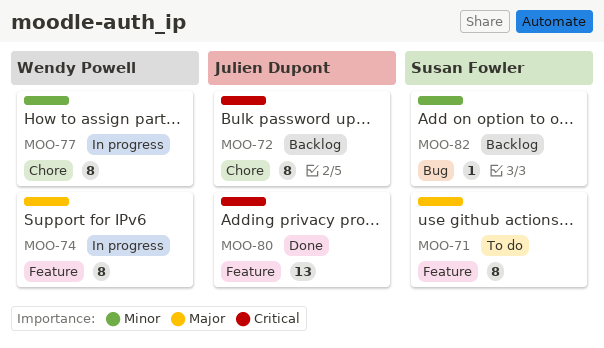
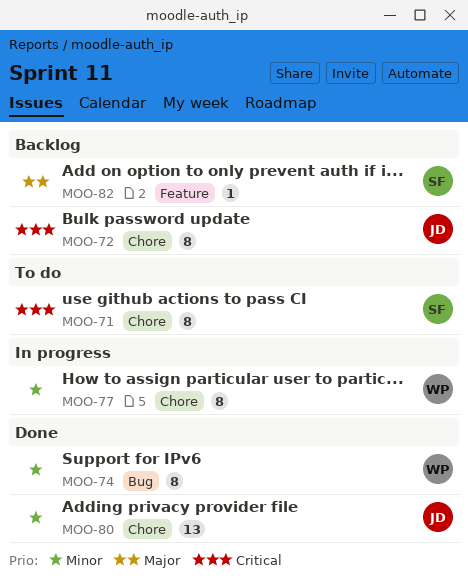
MOO-71, priority: Major -> Critical
MOO-71, label: Feature -> Chore
MOO-74, status: In progress -> Done
MOO-74, priority: Major -> Minor
MOO-74, label: Feature -> Bug
MOO-80, priority: Critical -> Minor
MOO-80, label: Feature -> Chore
MOO-82, priority: Minor -> Major
MOO-82, label: Bug -> Feature

